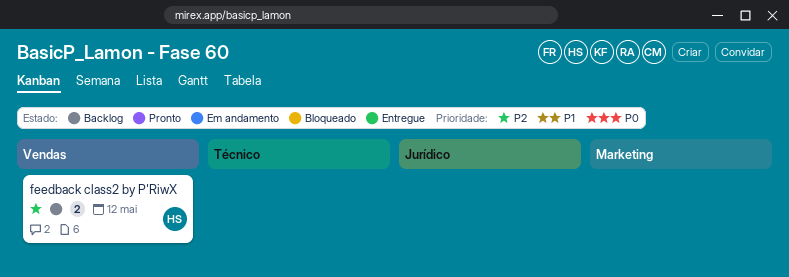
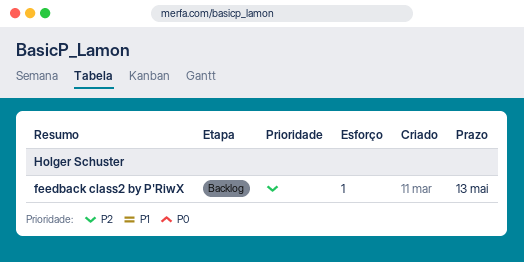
feedback class2 by P'RiwX, estimate: 2 -> 1
feedback class2 by P'RiwX, due: May 12 -> May 13

